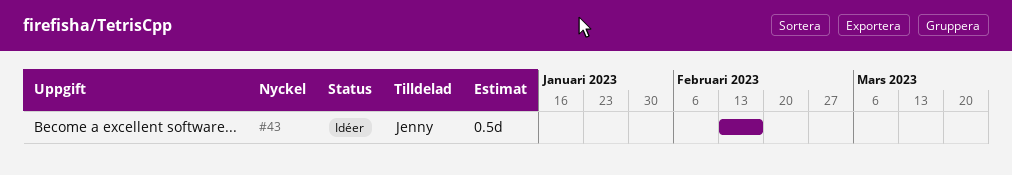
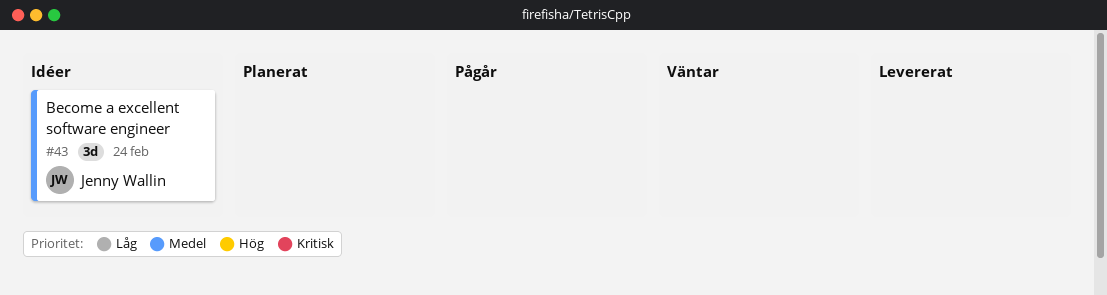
#43, estimate: 0.5d -> 3d
#43, due: Feb 17 -> Feb 24

